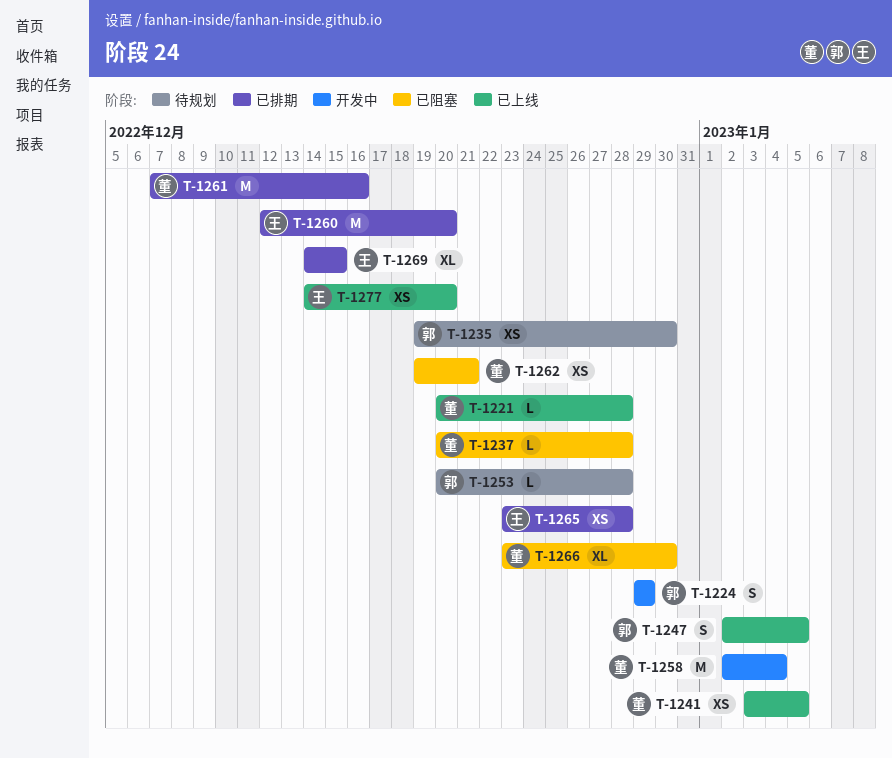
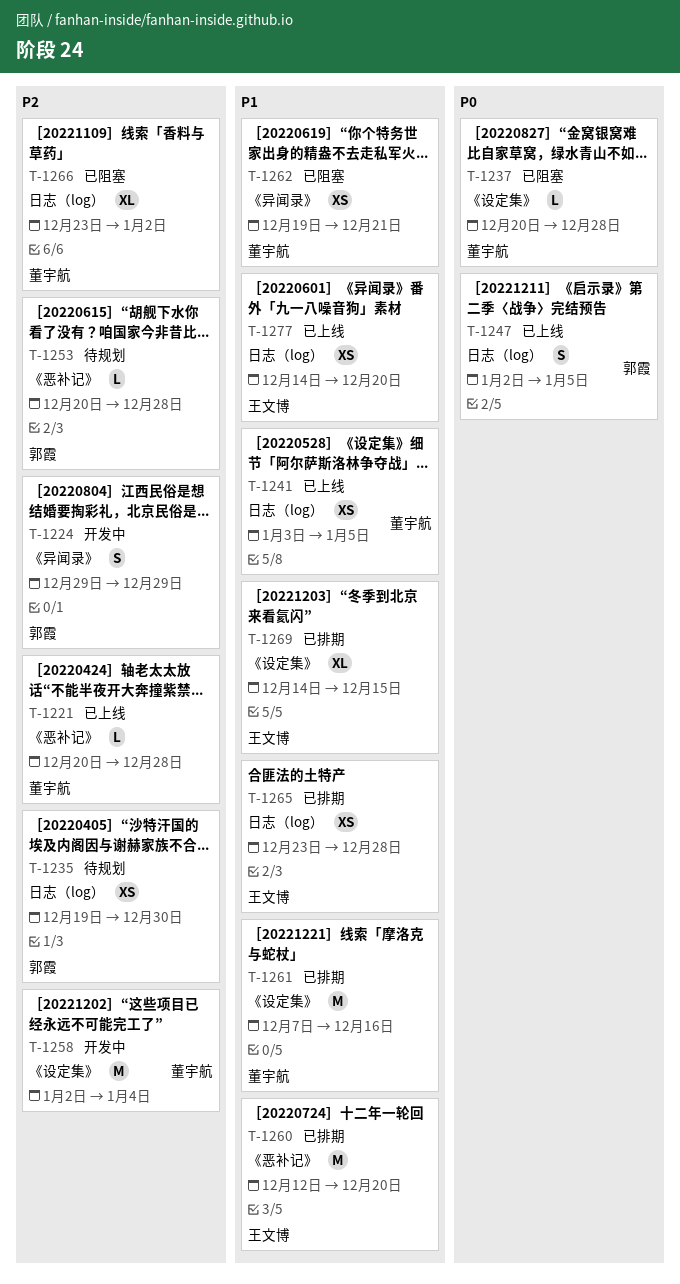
T-1266, due: Dec 30 -> Jan 2

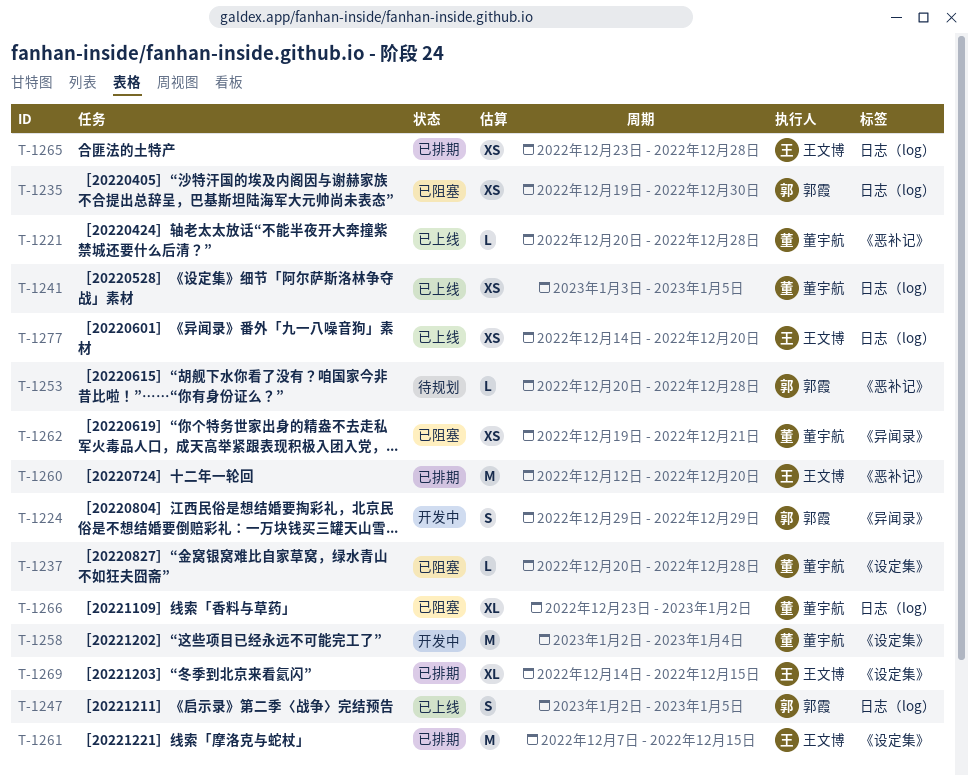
T-1235, status: 待规划 -> 已阻塞
T-1261, owner: 董宇航 -> 王文博
T-1261, due: Dec 16 -> Dec 15

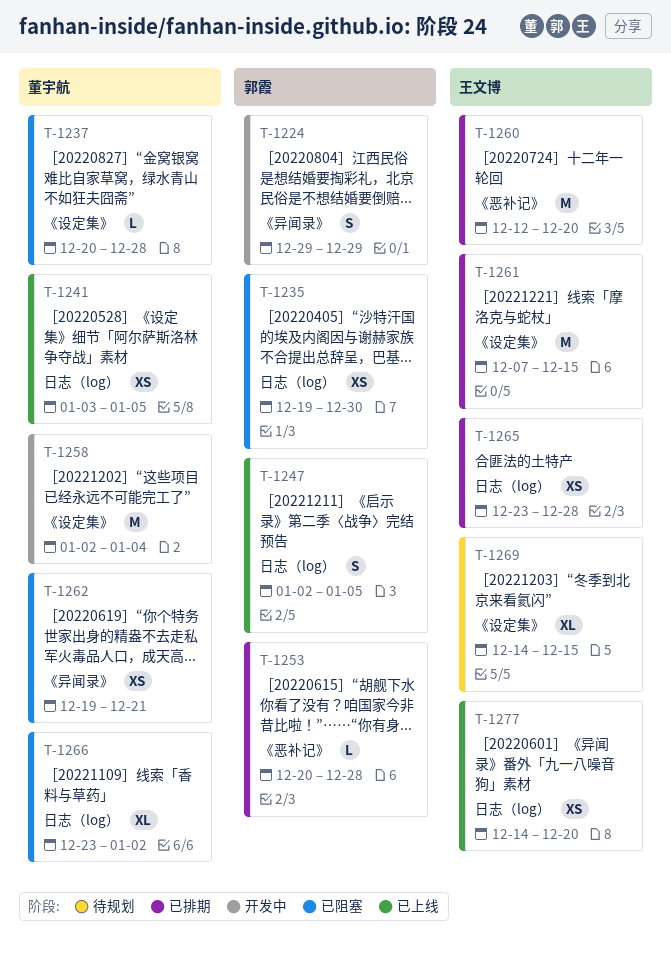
T-1221: present -> none
T-1253, status: 待规划 -> 已排期
T-1269, status: 已排期 -> 待规划

